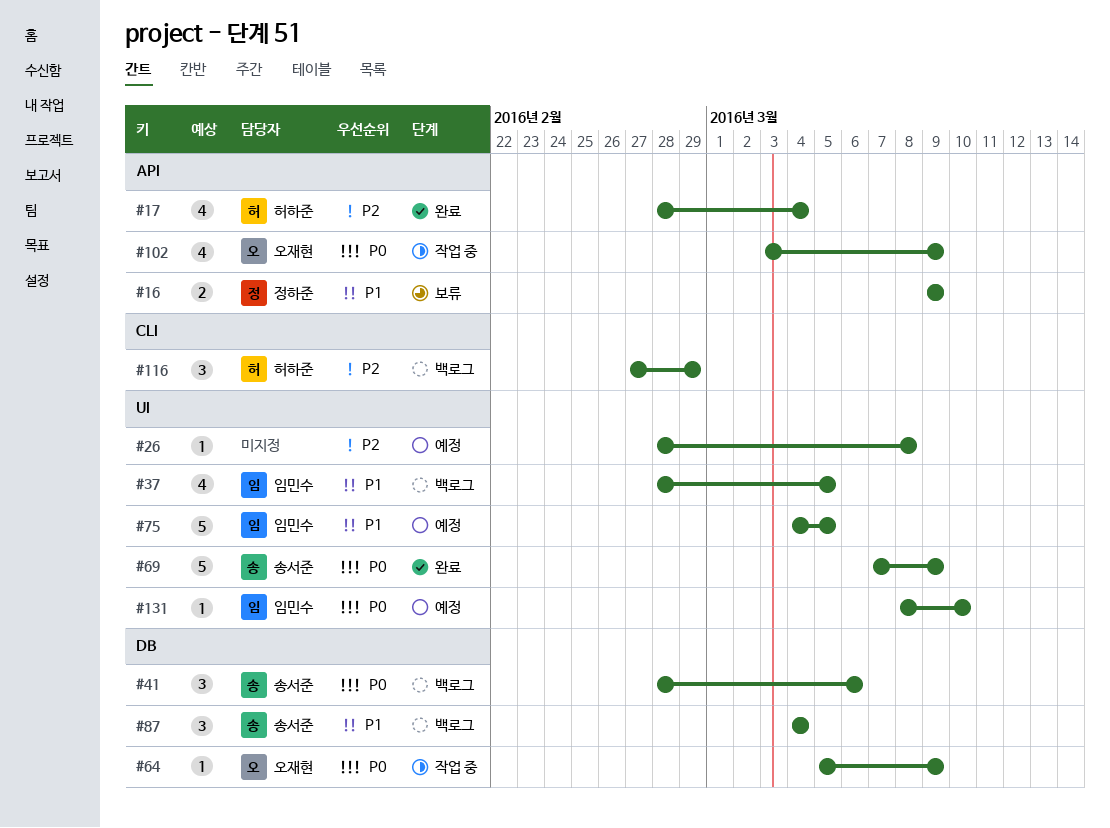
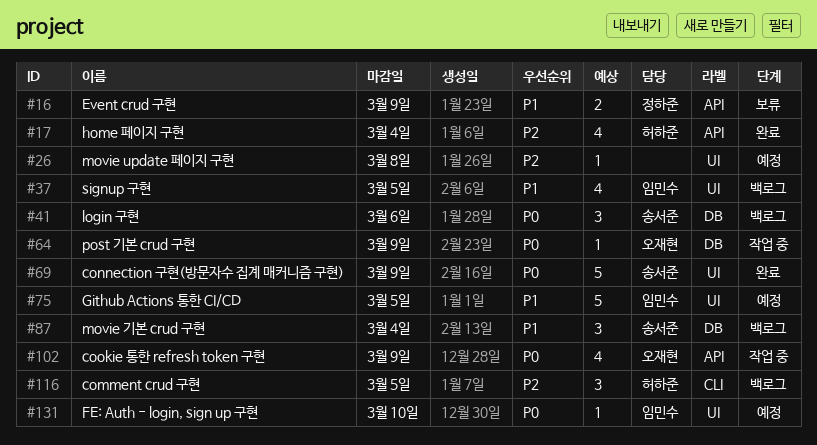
#116, due: Feb 29 -> Mar 5

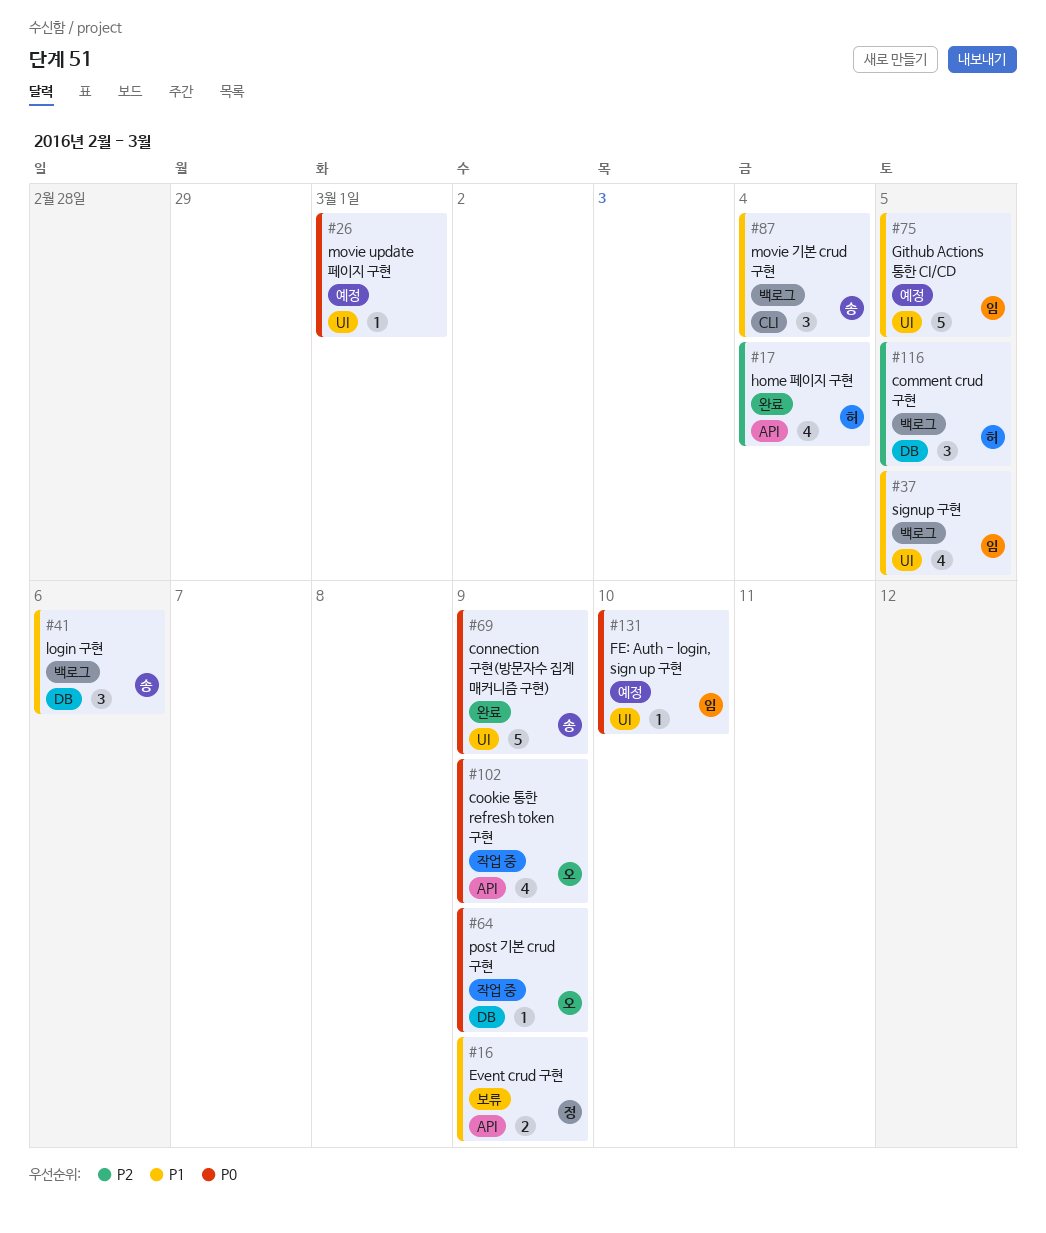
#26, priority: P2 -> P0
#26, due: Mar 8 -> Mar 1
#41, priority: P0 -> P1
#87, label: DB -> CLI
#116, label: CLI -> DB

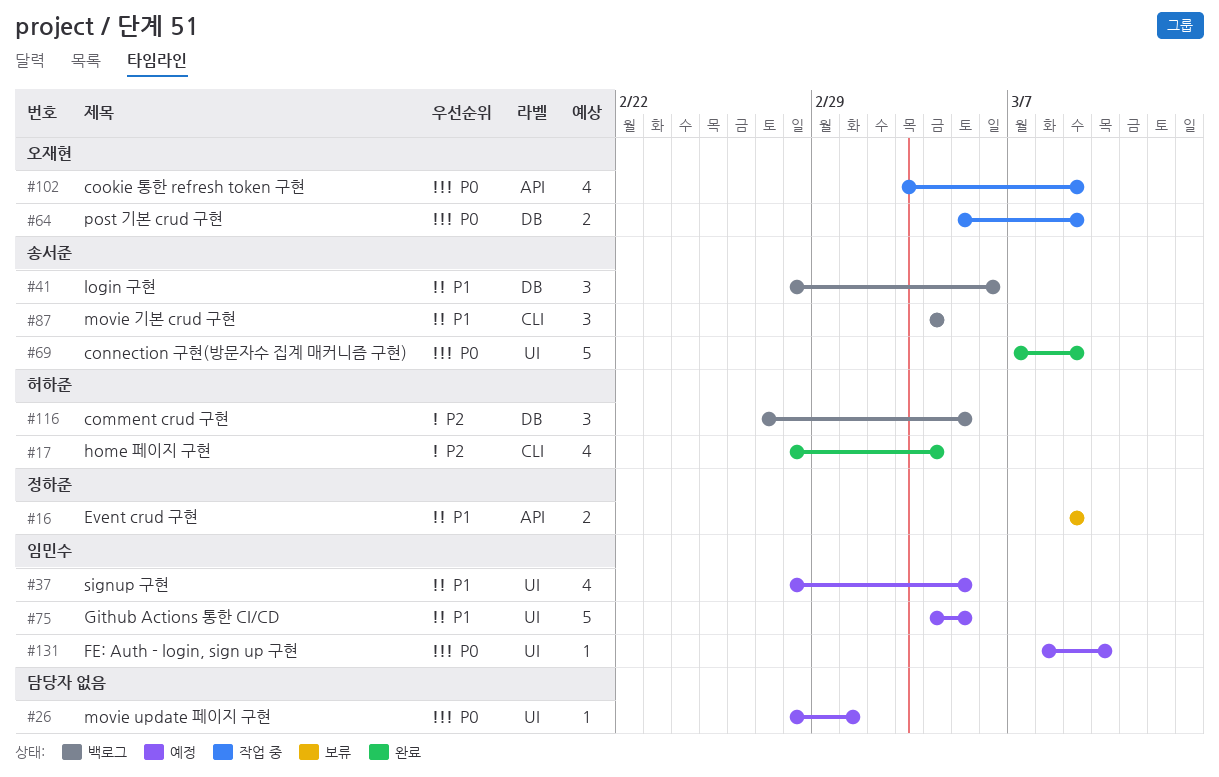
#17, label: API -> CLI
#37, status: 백로그 -> 예정
#64, estimate: 1 -> 2

